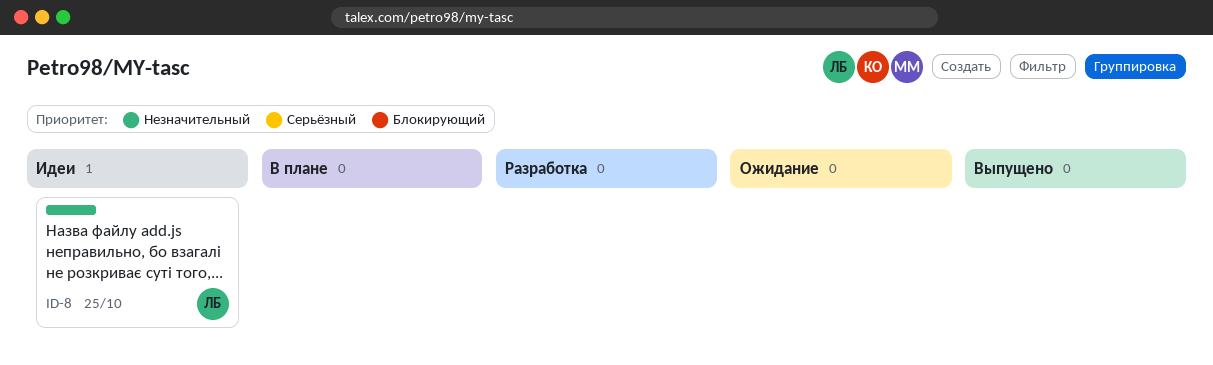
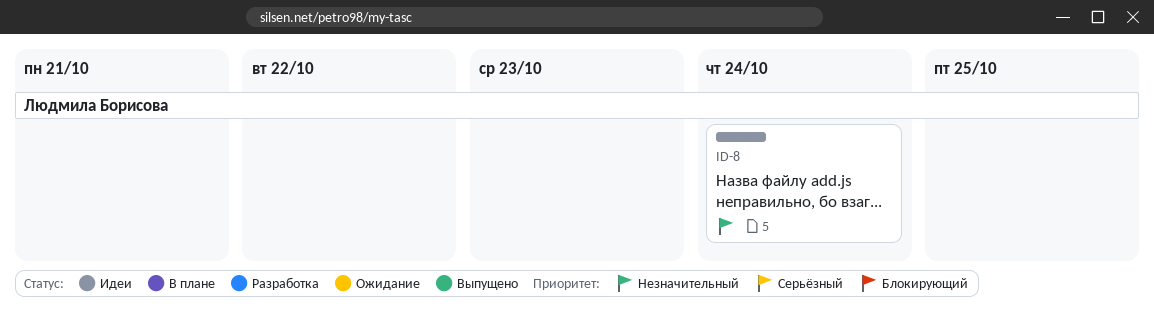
ID-8, due: Oct 25 -> Oct 24

